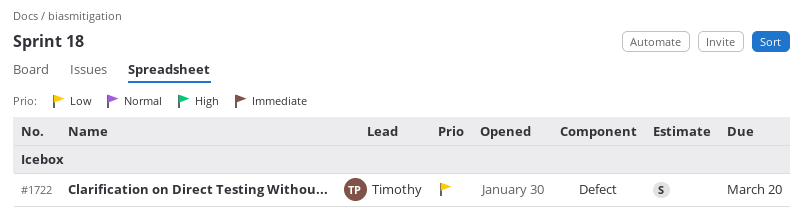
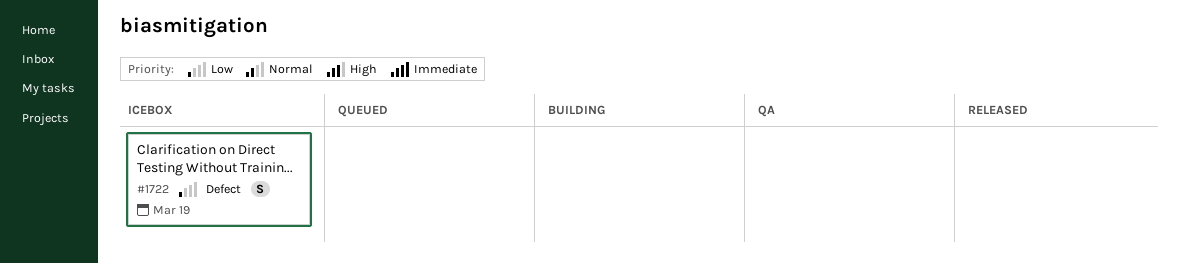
#1722, due: Mar 20 -> Mar 19

